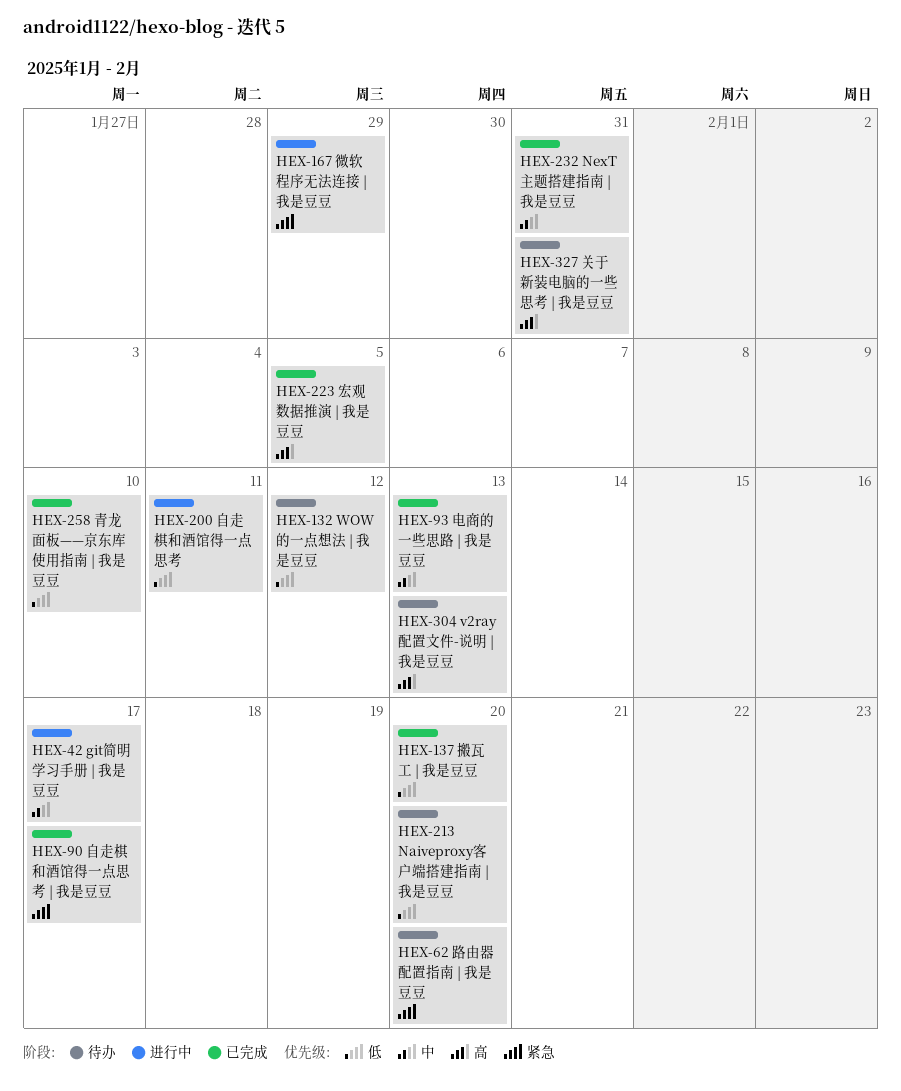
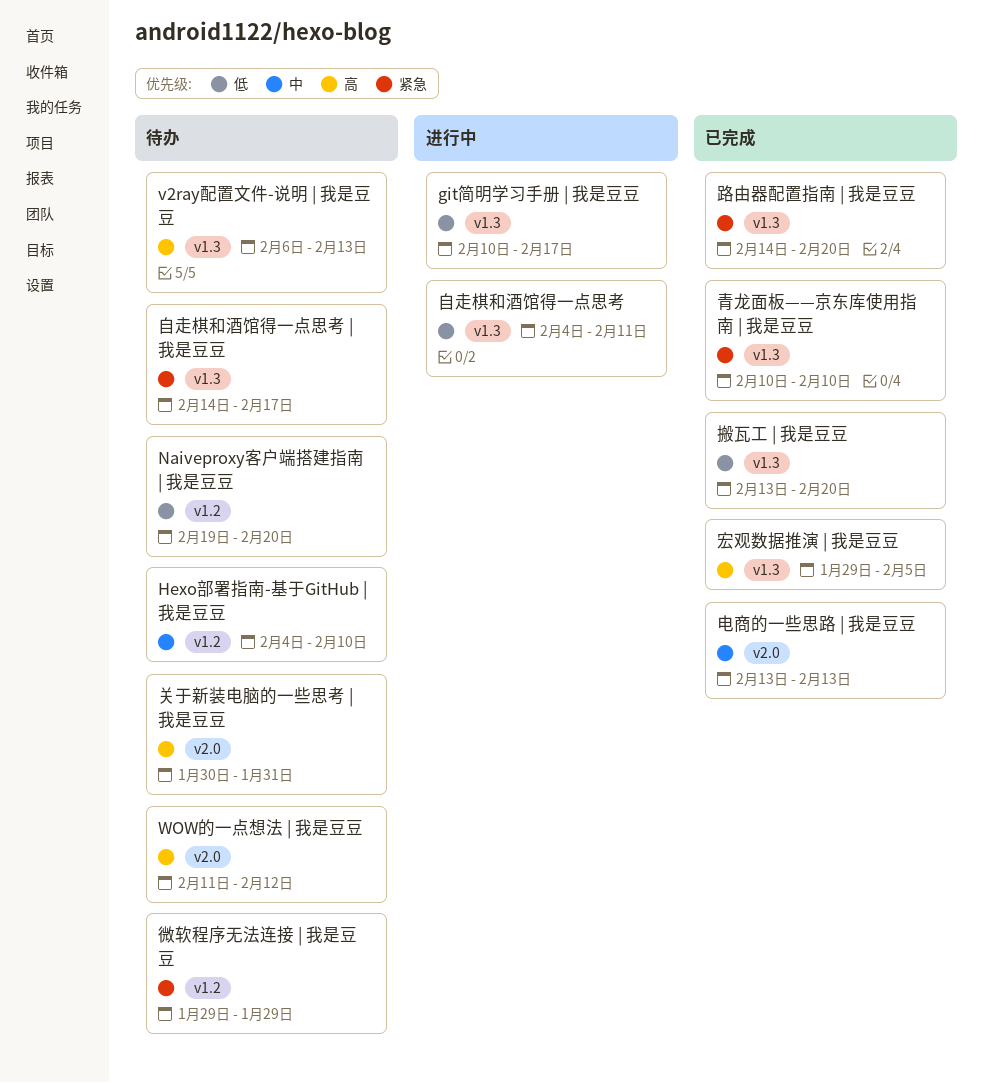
git简明学习手册 | 我是豆豆, priority: 中 -> 低
Hexo部署指南-基于GitHub | 我是豆豆: none -> present
NexT主题搭建指南 | 我是豆豆: present -> none
WOW的一点想法 | 我是豆豆, priority: 低 -> 高
微软程序无法连接 | 我是豆豆, status: 进行中 -> 待办
自走棋和酒馆得一点思考 | 我是豆豆, status: 已完成 -> 待办
路由器配置指南 | 我是豆豆, status: 待办 -> 已完成
青龙面板——京东库使用指南 | 我是豆豆, priority: 低 -> 紧急

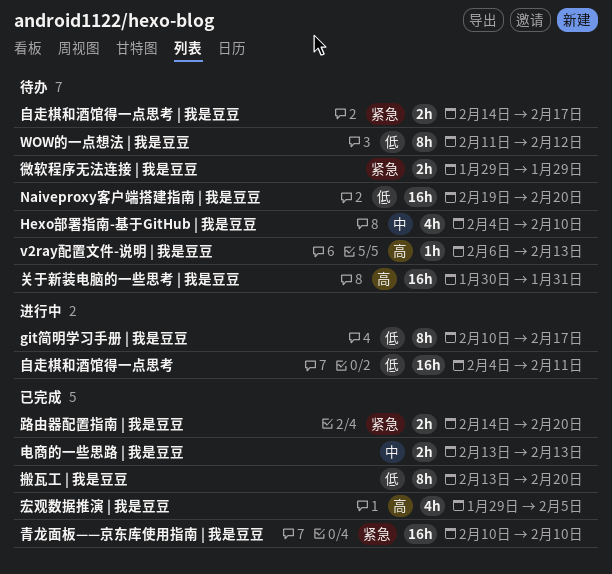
WOW的一点想法 | 我是豆豆, priority: 高 -> 低

